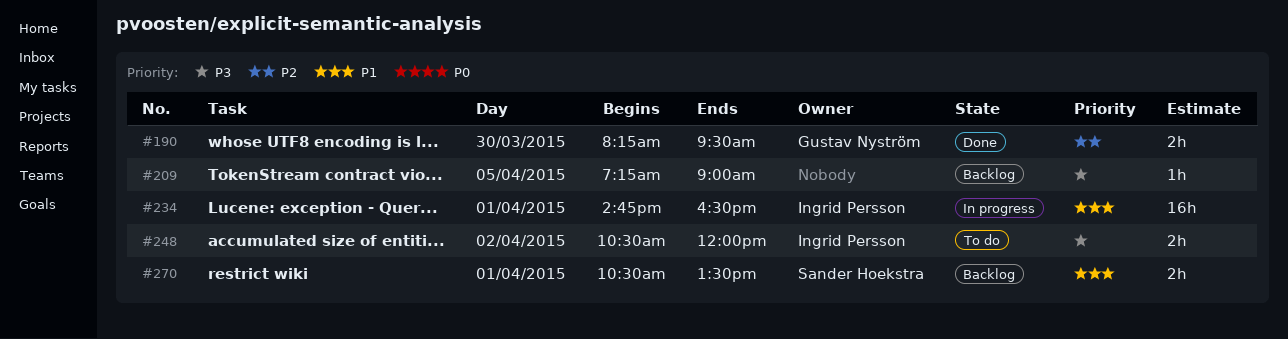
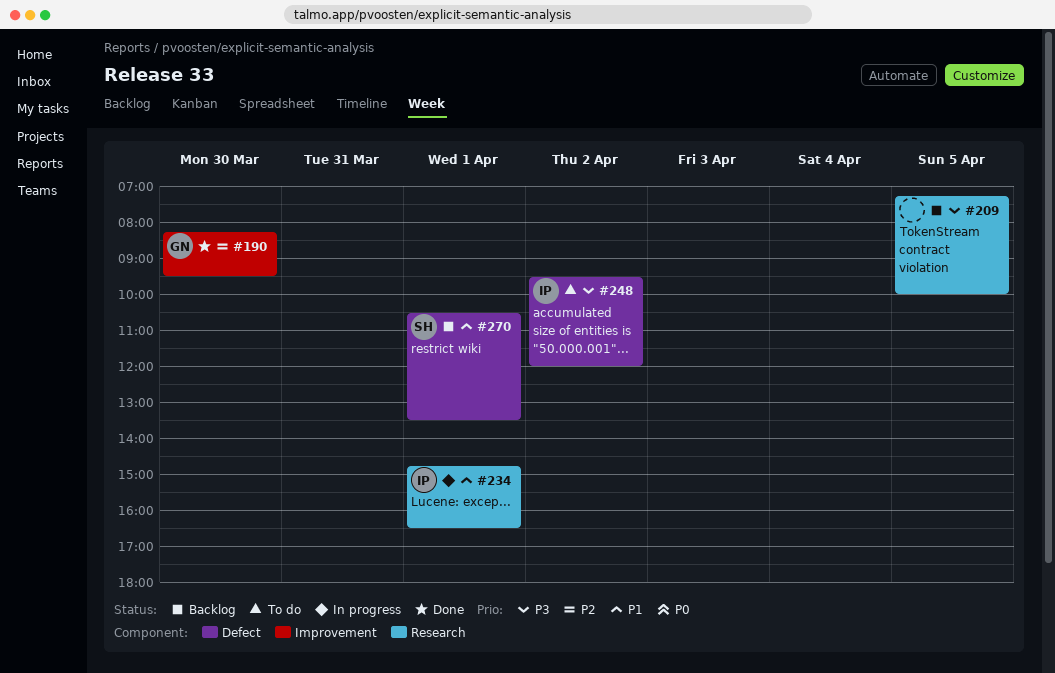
#209, ends: 09:00 -> 10:00
#248, begins: 10:30 -> 09:30

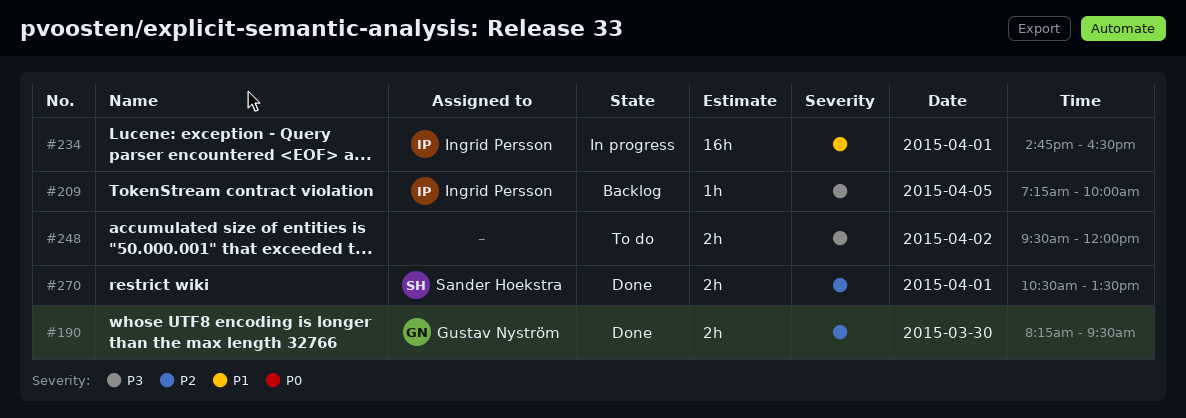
#209, owner: none -> Ingrid Persson
#248, owner: Ingrid Persson -> none
#270, status: Backlog -> Done
#270, priority: P1 -> P2

